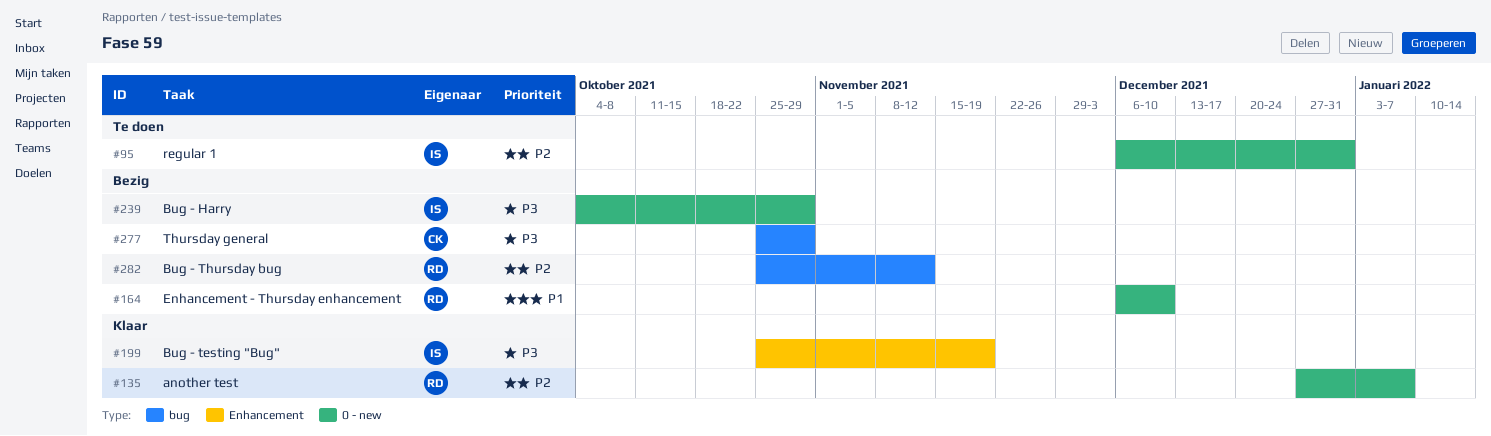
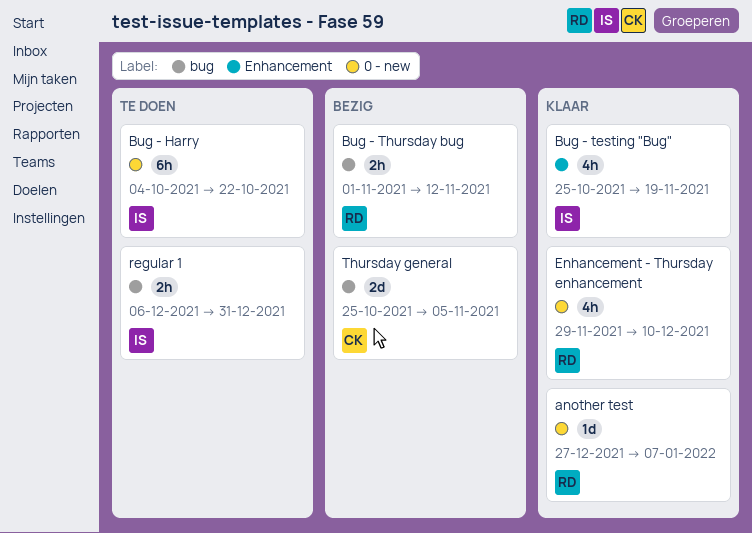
Bug - Harry, status: Bezig -> Te doen
Bug - Harry, due: Oct 29 -> Oct 22
Bug - Thursday bug, start: Oct 25 -> Nov 1
Enhancement - Thursday enhancement, status: Bezig -> Klaar
Enhancement - Thursday enhancement, start: Dec 6 -> Nov 29
regular 1, label: 0 - new -> bug
Thursday general, due: Oct 29 -> Nov 5

